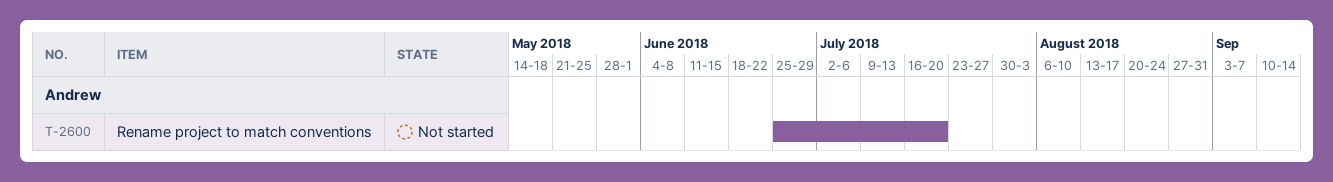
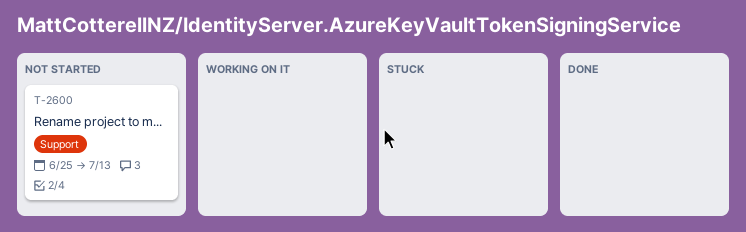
T-2600, due: Jul 20 -> Jul 13

